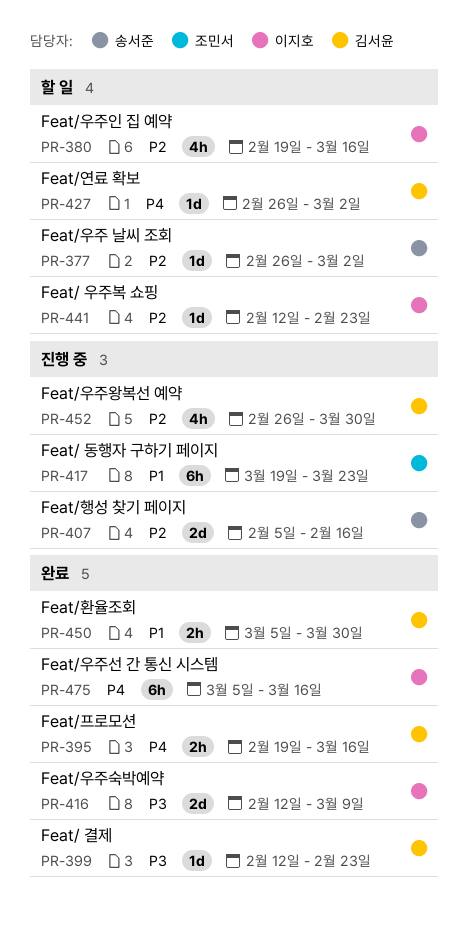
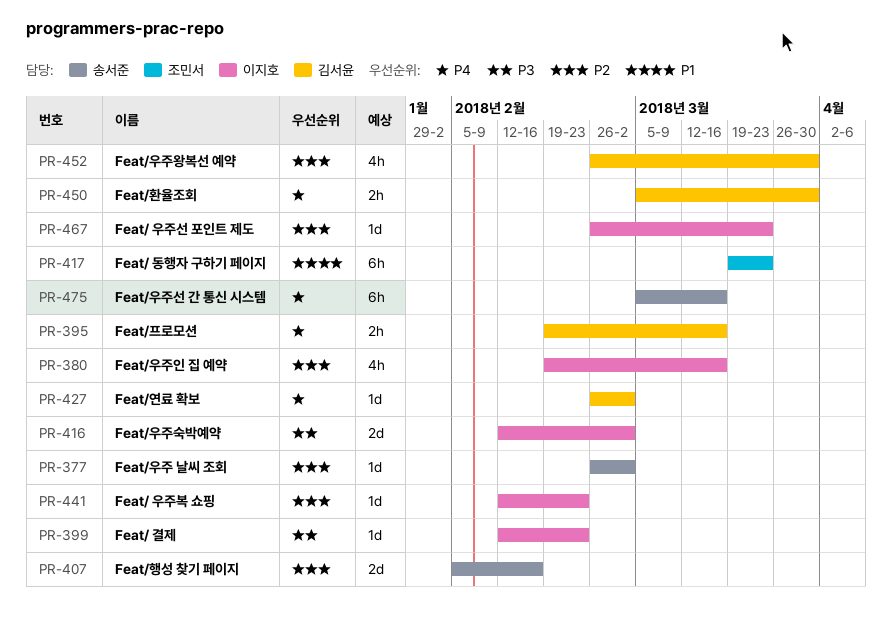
PR-399, owner: 김서윤 -> 이지호
PR-416, due: Mar 9 -> Mar 2
PR-450, priority: P1 -> P4
PR-467: none -> present
PR-475, owner: 이지호 -> 송서준

